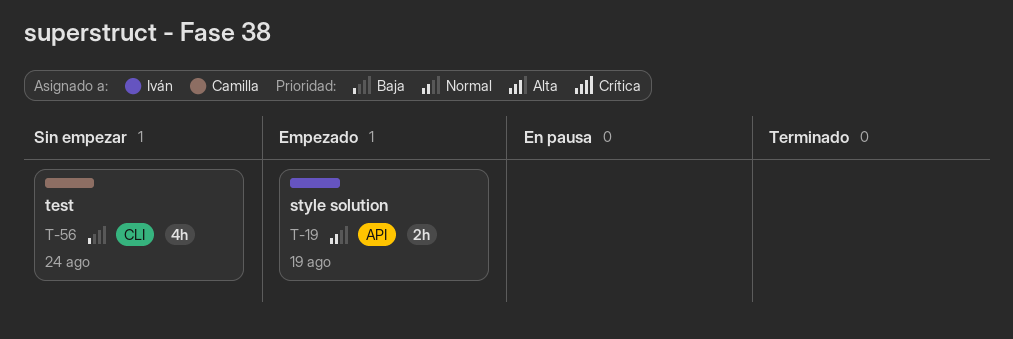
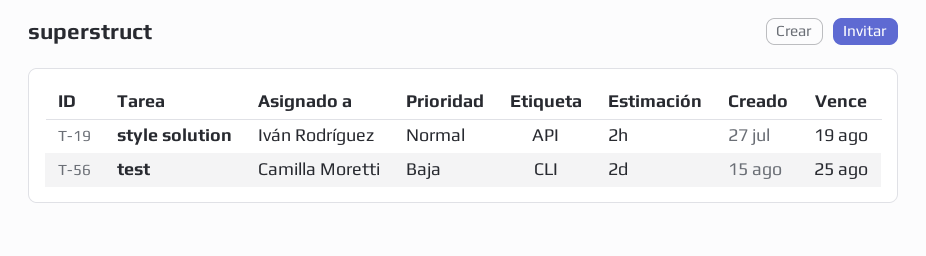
T-56, estimate: 4h -> 2d
T-56, due: Aug 24 -> Aug 25

